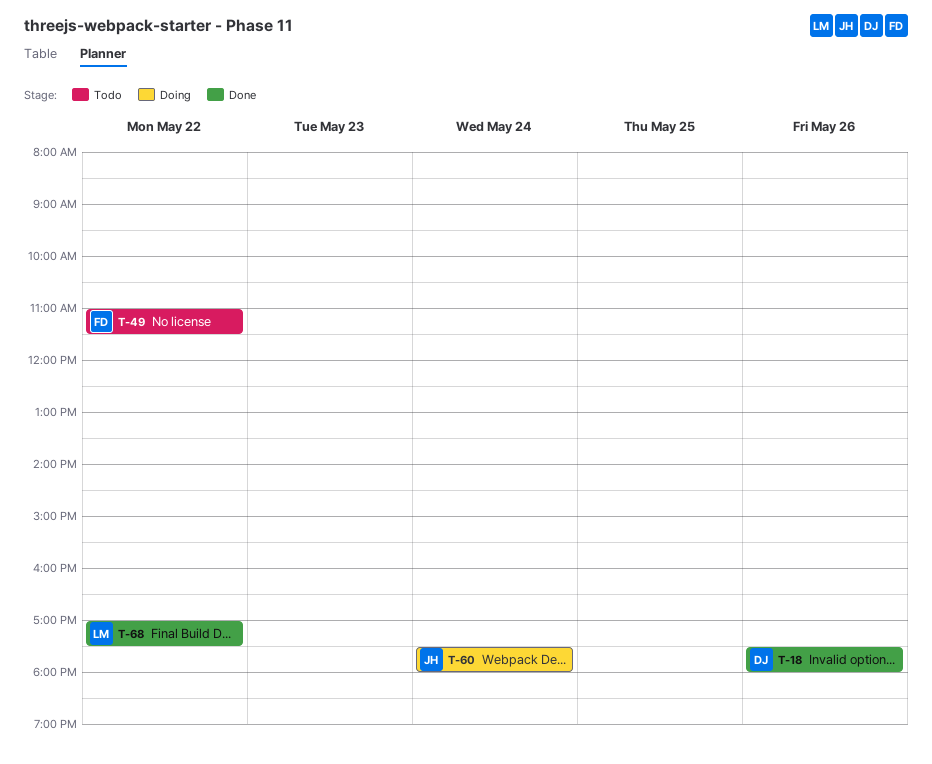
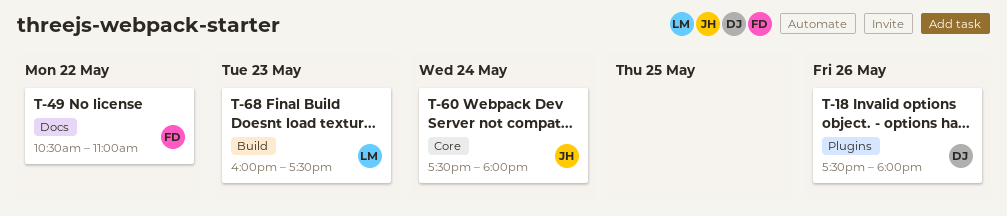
T-49, begins: 11:00 -> 10:30
T-49, ends: 11:30 -> 11:00
T-68, day: May 22 -> May 23
T-68, begins: 17:00 -> 16:00

